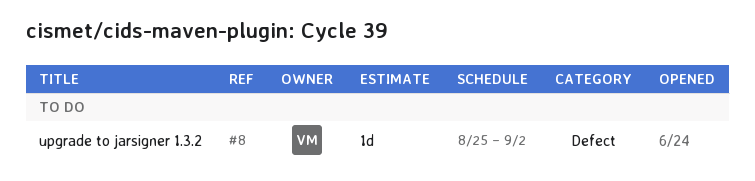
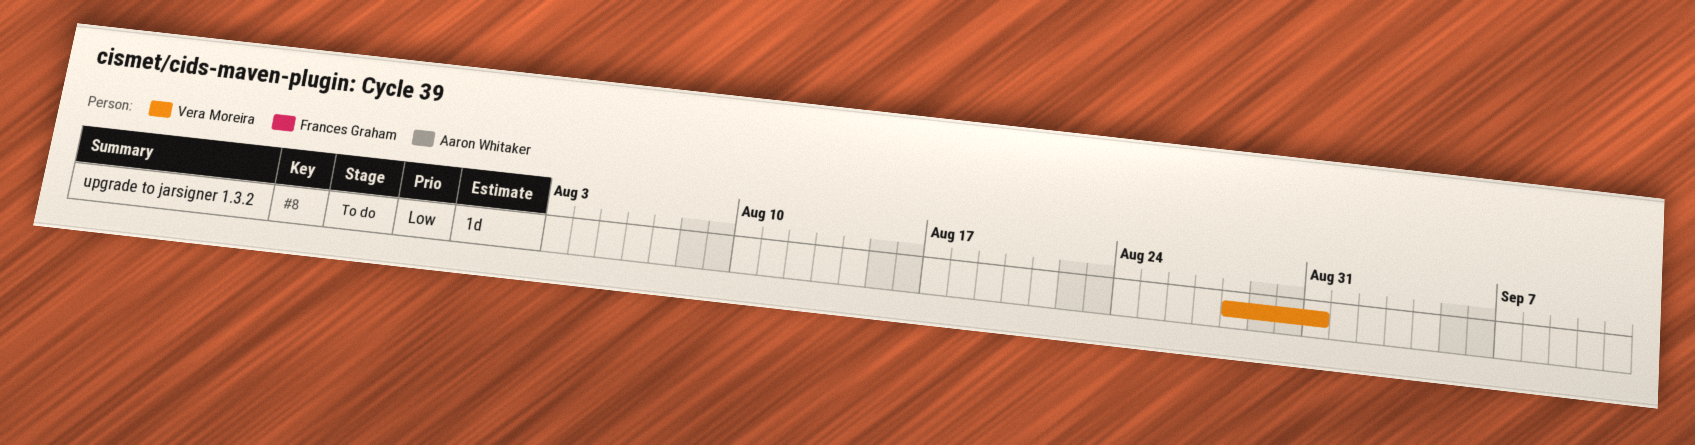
#8, start: Aug 25 -> Aug 28
#8, due: Sep 2 -> Aug 31

